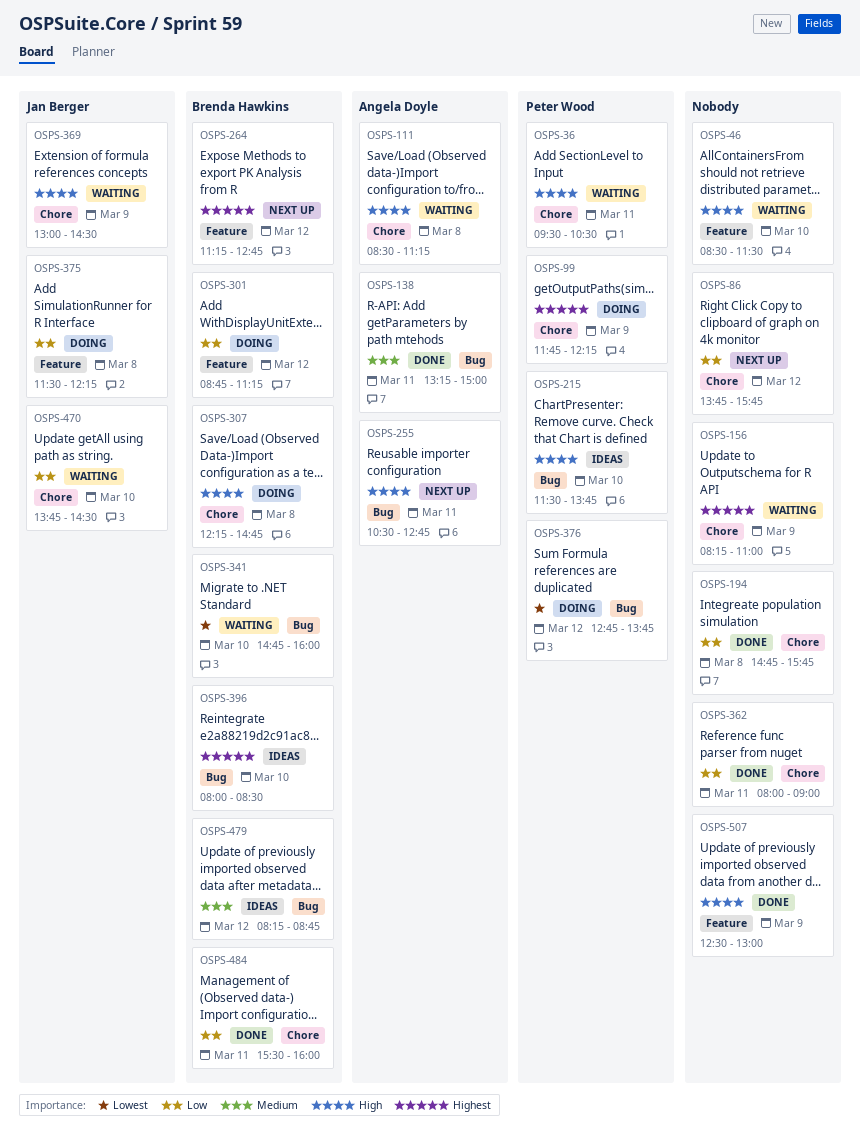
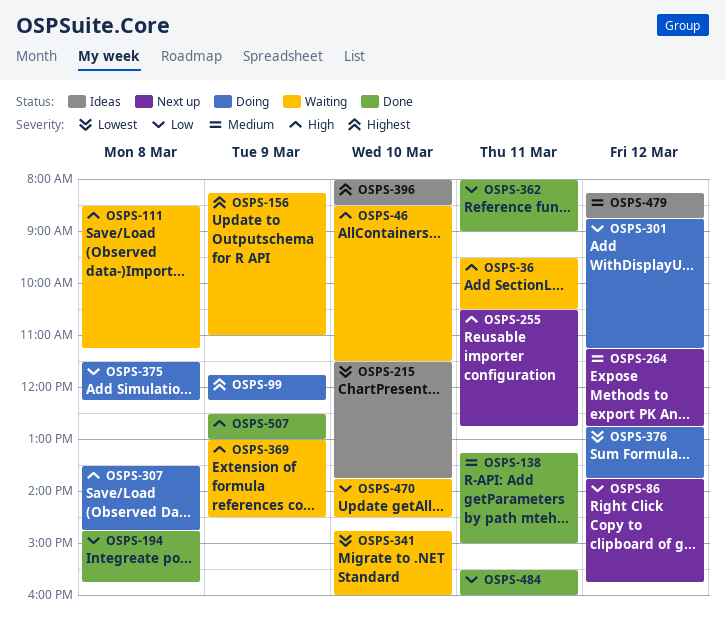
OSPS-215, priority: High -> Lowest
OSPS-264, priority: Highest -> Medium
OSPS-307, begins: 12:15 -> 13:30

